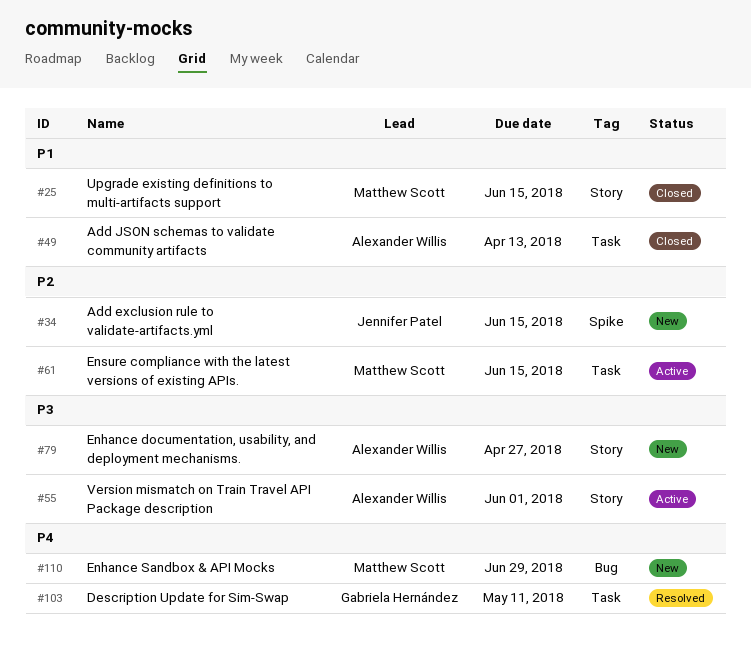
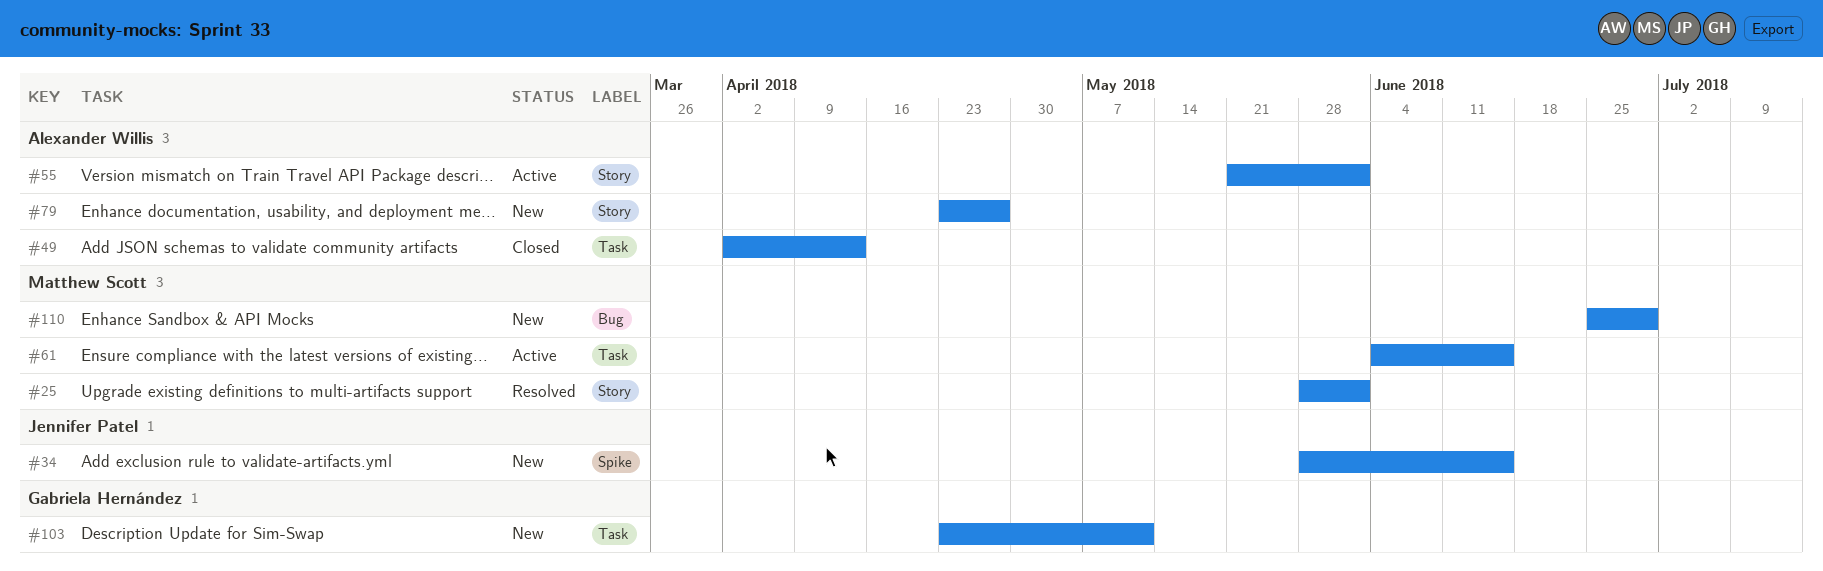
#25, status: Closed -> Resolved
#25, due: Jun 15 -> Jun 1
#103, status: Resolved -> New

